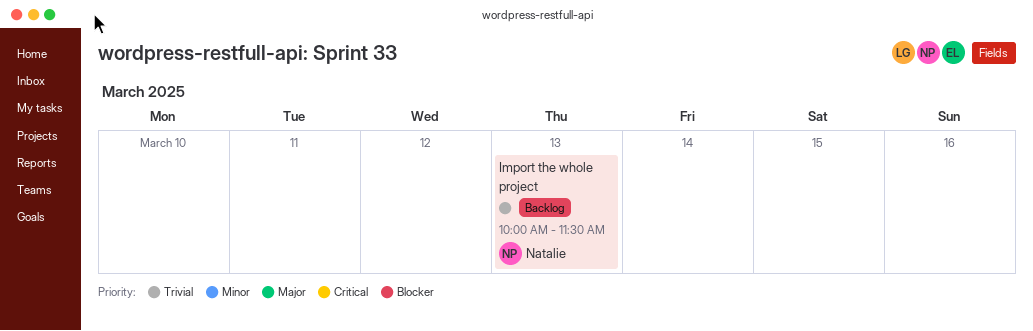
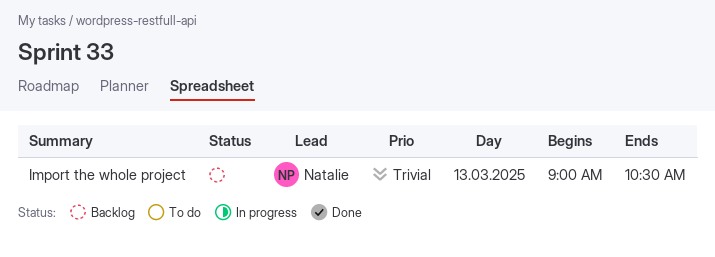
Import the whole project, begins: 10:00 -> 09:00
Import the whole project, ends: 11:30 -> 10:30

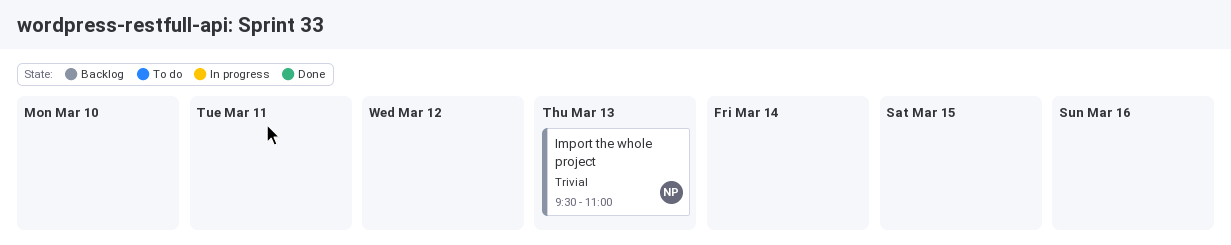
Import the whole project, begins: 09:00 -> 09:30
Import the whole project, ends: 10:30 -> 11:00

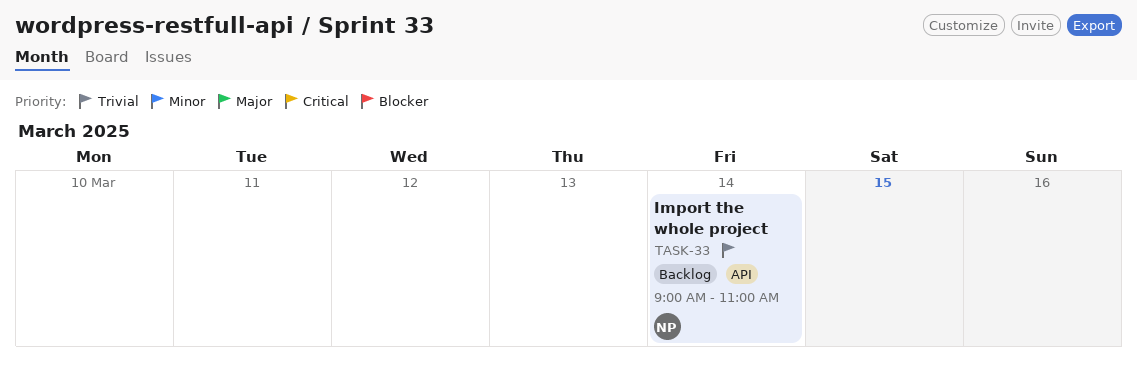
Import the whole project, day: Mar 13 -> Mar 14
Import the whole project, begins: 09:30 -> 09:00

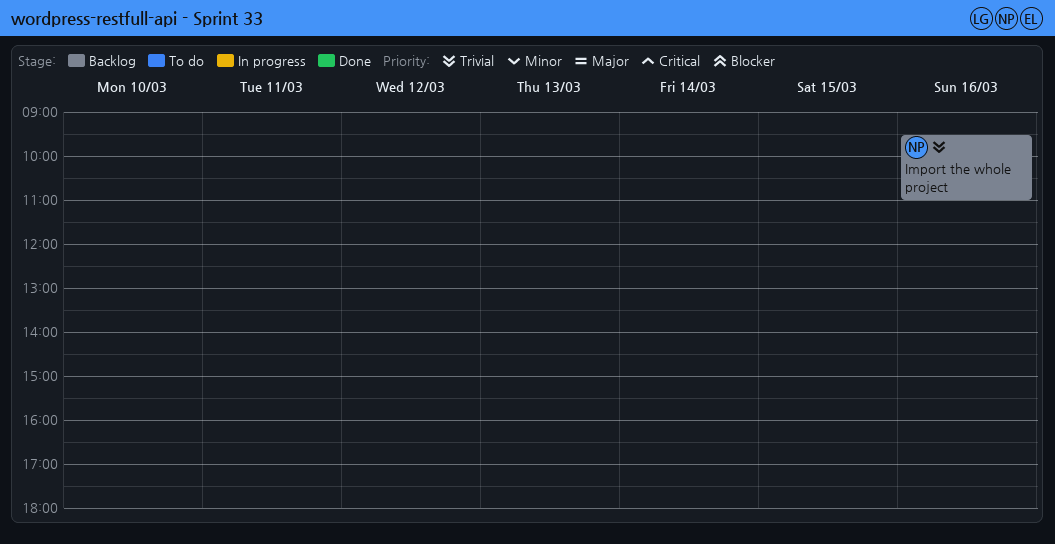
Import the whole project, day: Mar 14 -> Mar 16
Import the whole project, begins: 09:00 -> 09:30

